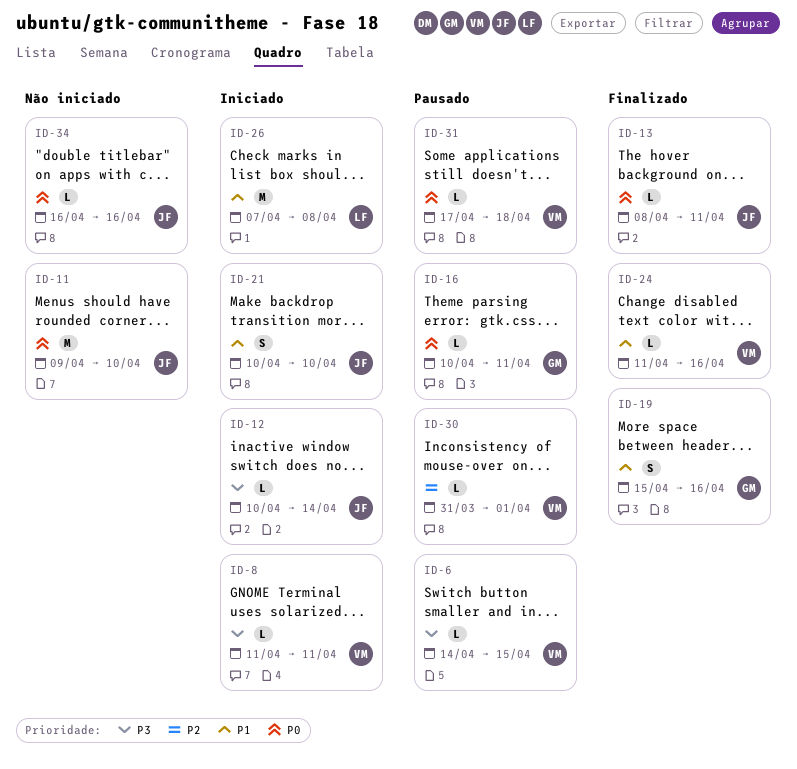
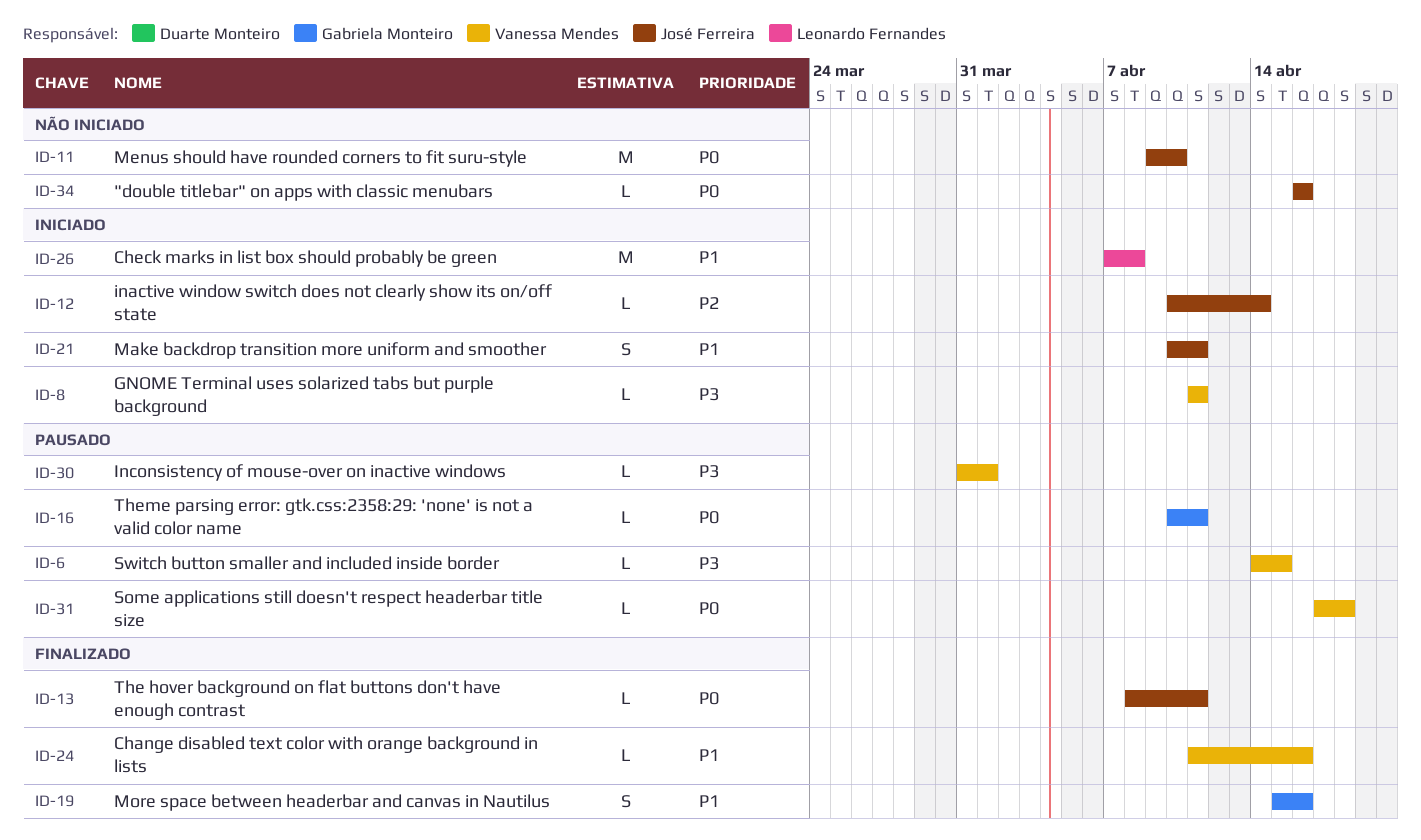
ID-12, priority: P3 -> P2
ID-21, due: Apr 10 -> Apr 11
ID-30, priority: P2 -> P3

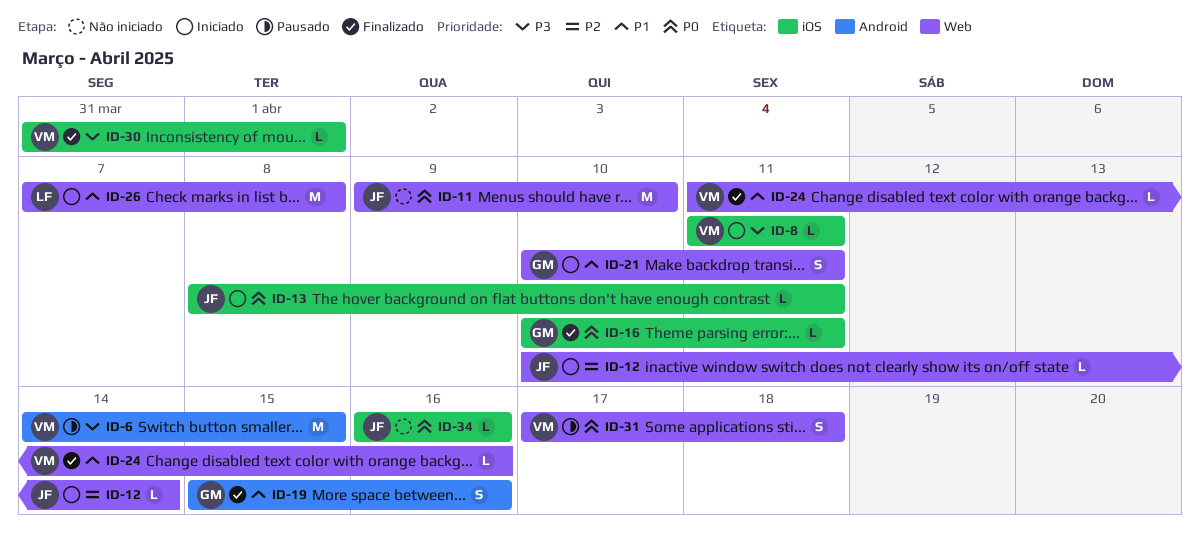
ID-6, estimate: L -> M
ID-13, status: Finalizado -> Iniciado
ID-16, status: Pausado -> Finalizado
ID-21, owner: José Ferreira -> Gabriela Monteiro
ID-30, status: Pausado -> Finalizado
ID-31, estimate: L -> S

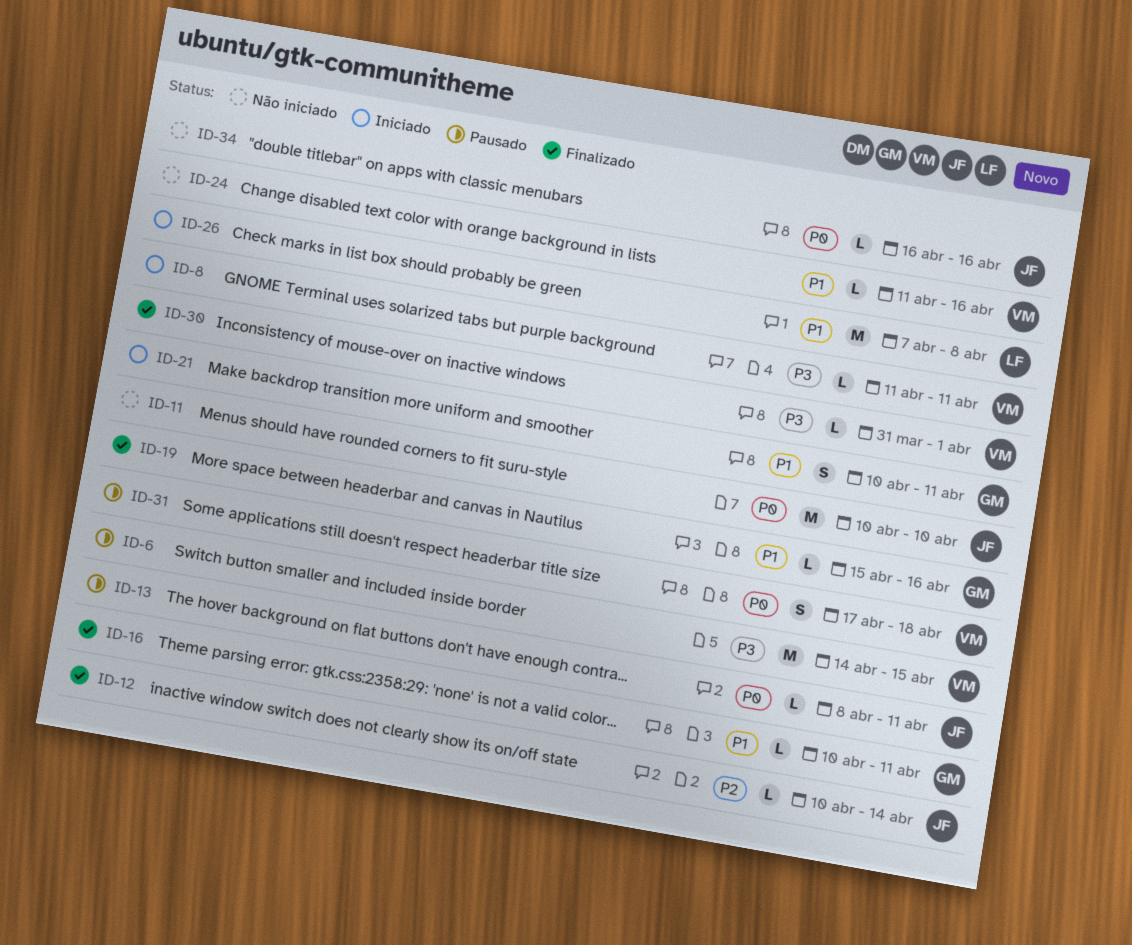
ID-11, start: Apr 9 -> Apr 10
ID-12, status: Iniciado -> Finalizado
ID-13, status: Iniciado -> Pausado
ID-16, priority: P0 -> P1
ID-19, estimate: S -> L
ID-24, status: Finalizado -> Não iniciado

